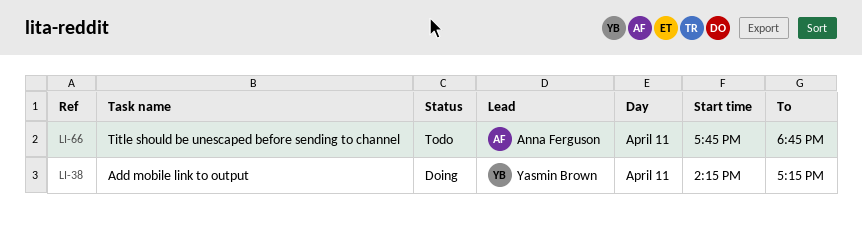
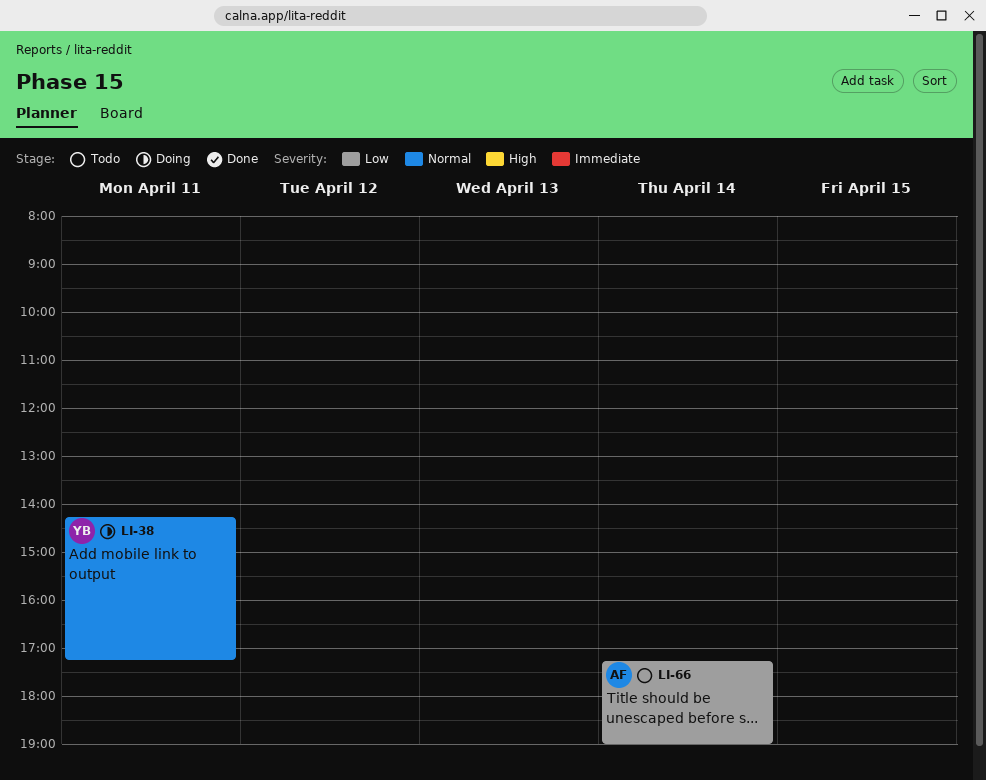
LI-66, day: Apr 11 -> Apr 14
LI-66, begins: 17:45 -> 17:15
LI-66, ends: 18:45 -> 19:00

